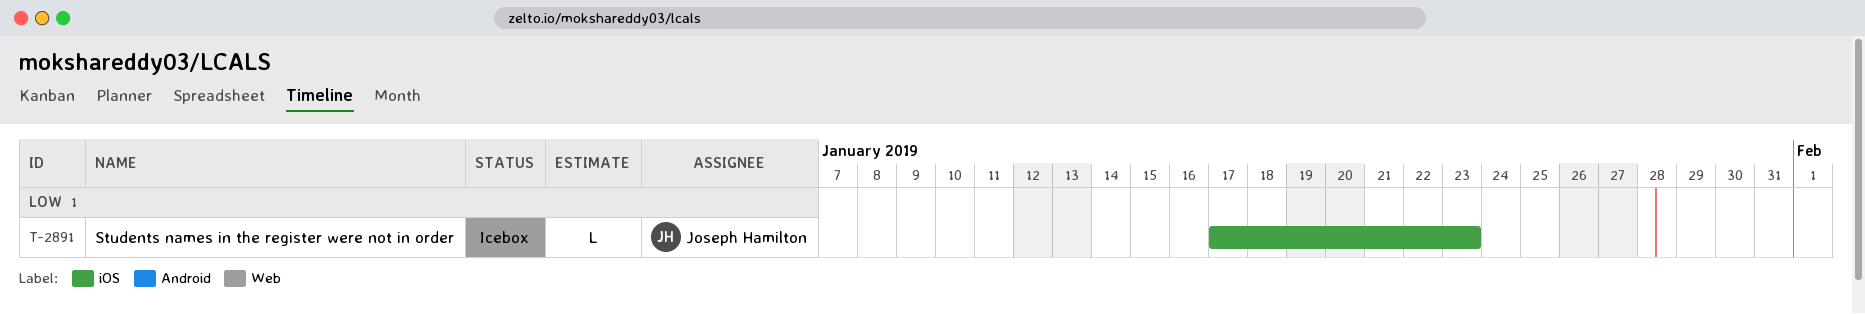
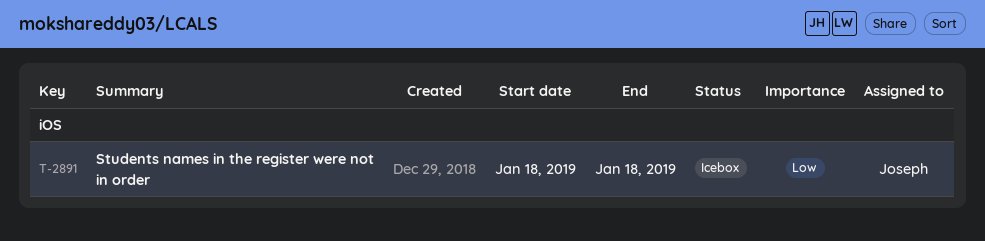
T-2891, start: Jan 17 -> Jan 18
T-2891, due: Jan 23 -> Jan 18

